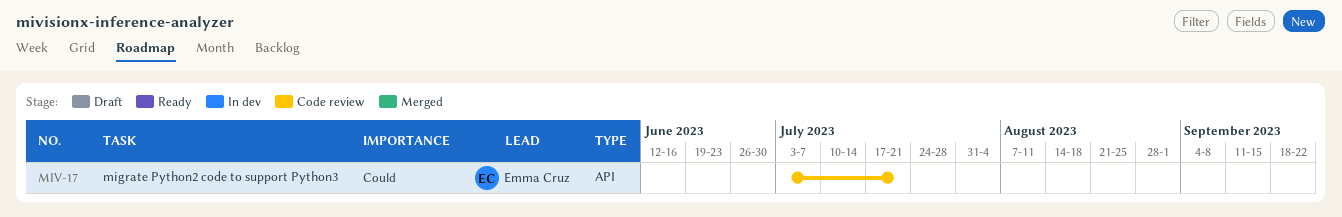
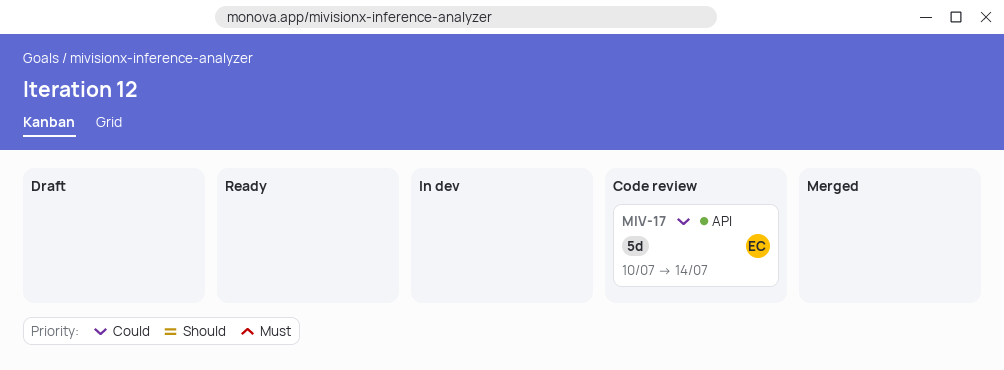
MIV-17, start: Jul 3 -> Jul 10
MIV-17, due: Jul 21 -> Jul 14

